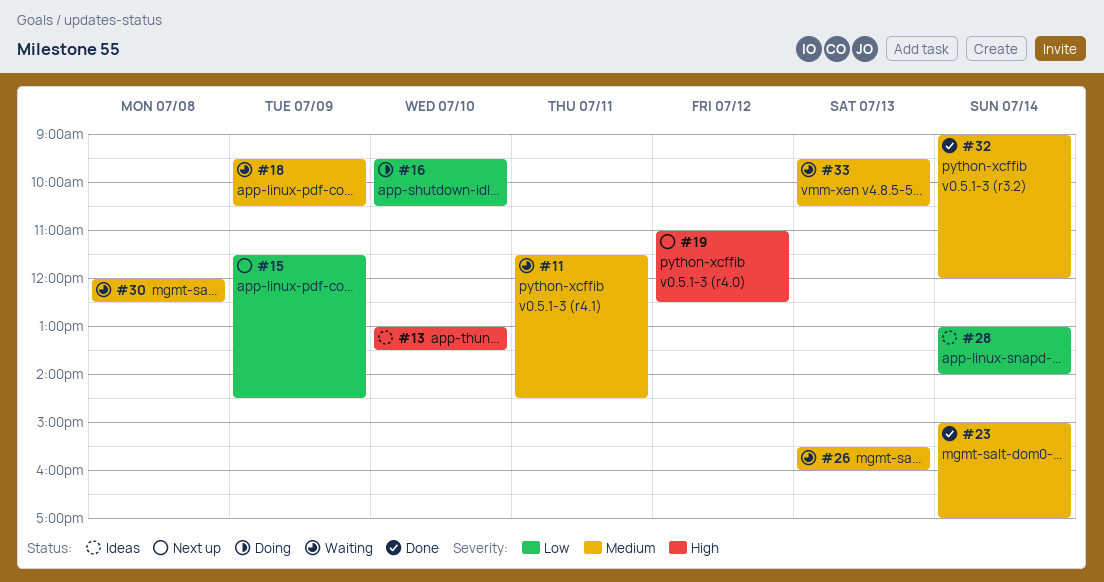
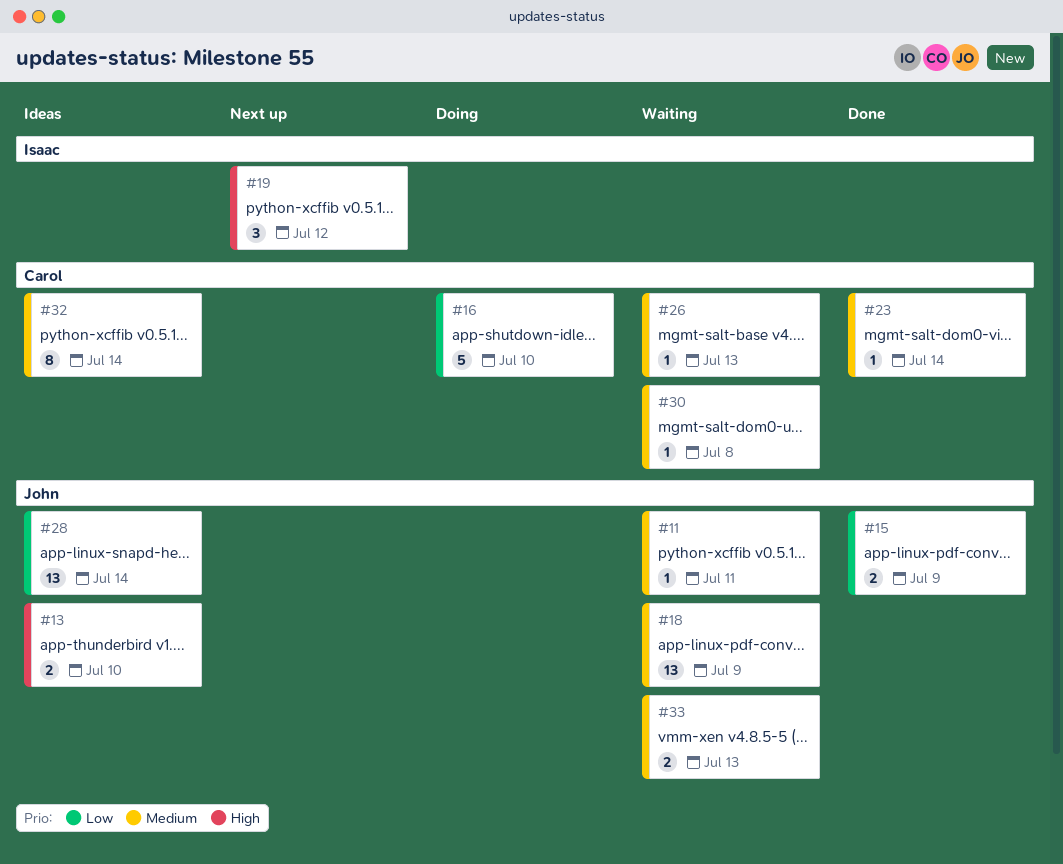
#15, status: Next up -> Done
#32, status: Done -> Ideas

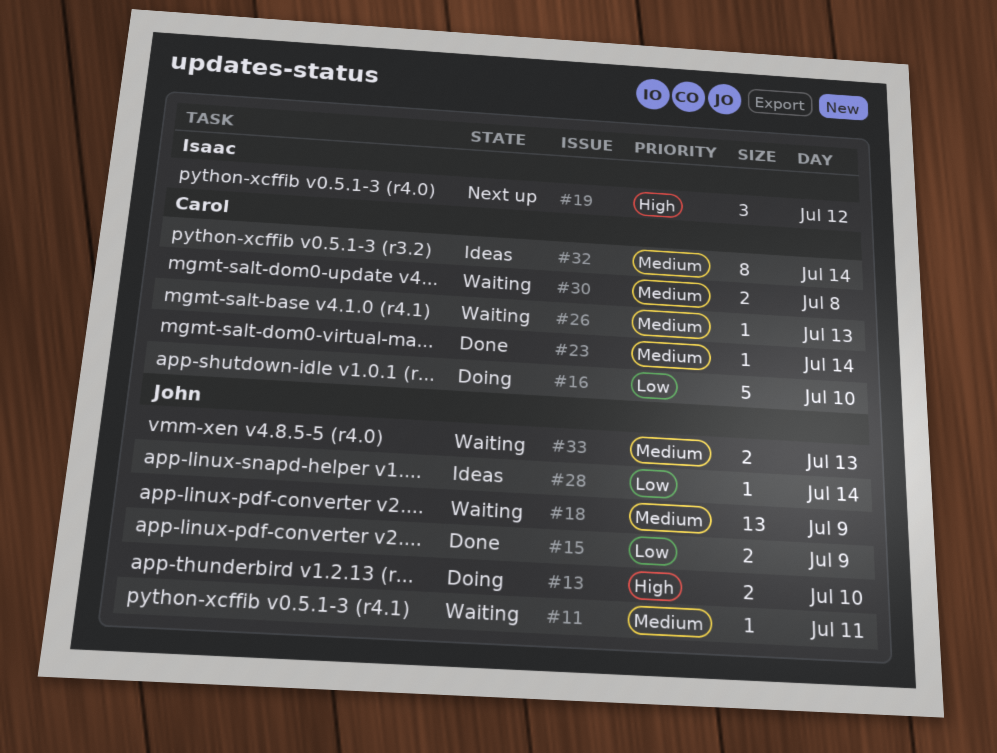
#13, status: Ideas -> Doing
#28, estimate: 13 -> 1
#30, estimate: 1 -> 2

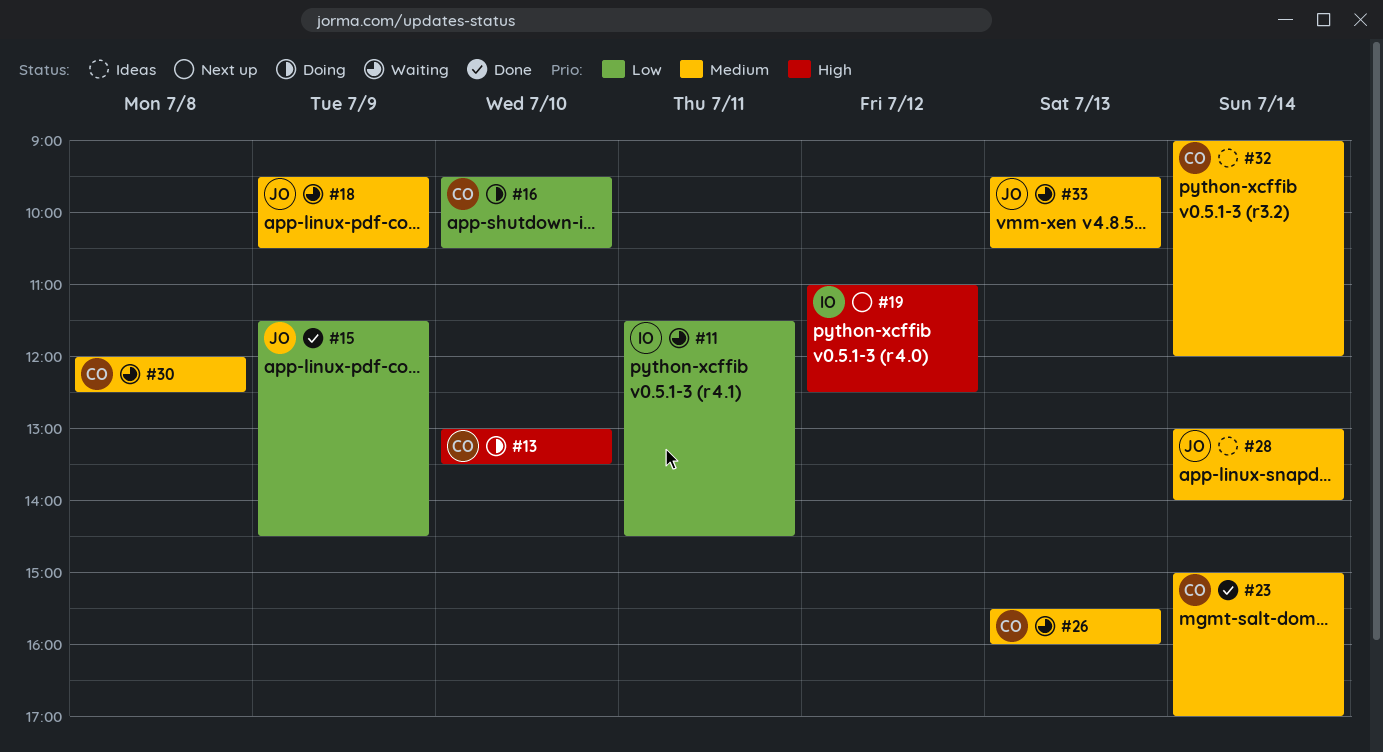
#11, owner: John -> Isaac
#11, priority: Medium -> Low
#13, owner: John -> Carol
#28, priority: Low -> Medium

